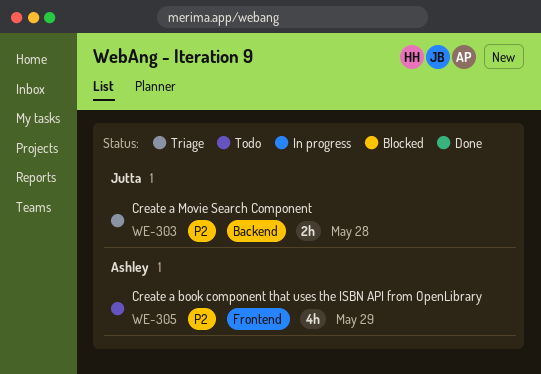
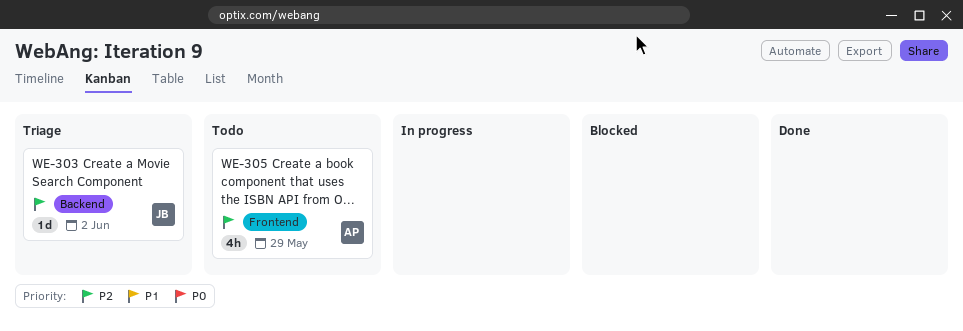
WE-303, estimate: 2h -> 1d
WE-303, due: May 28 -> Jun 2

